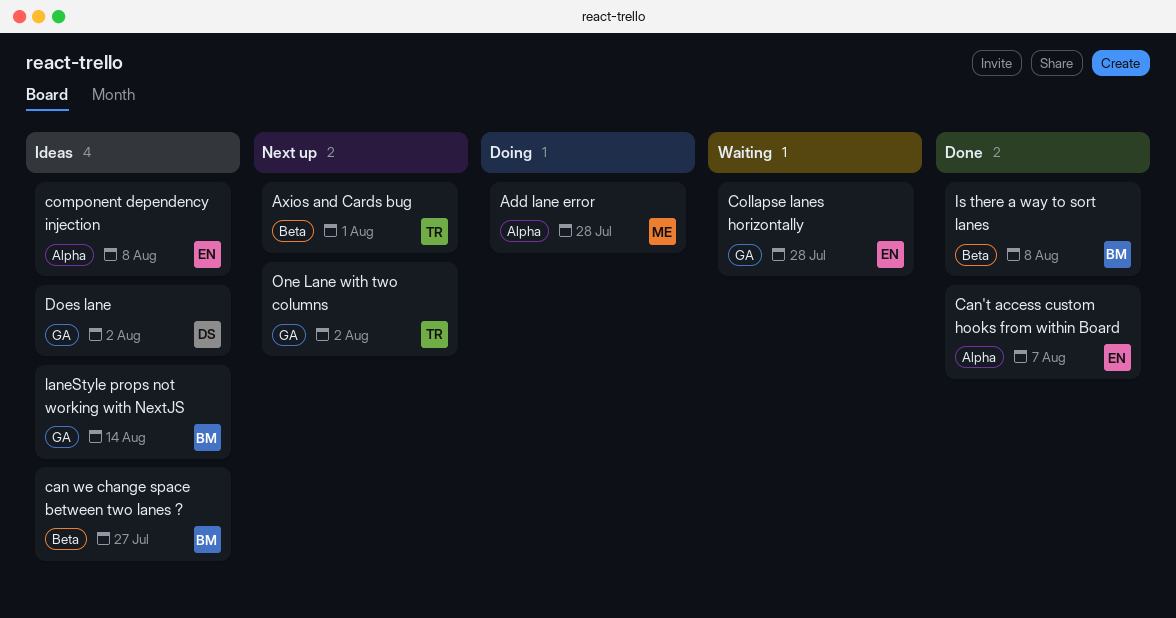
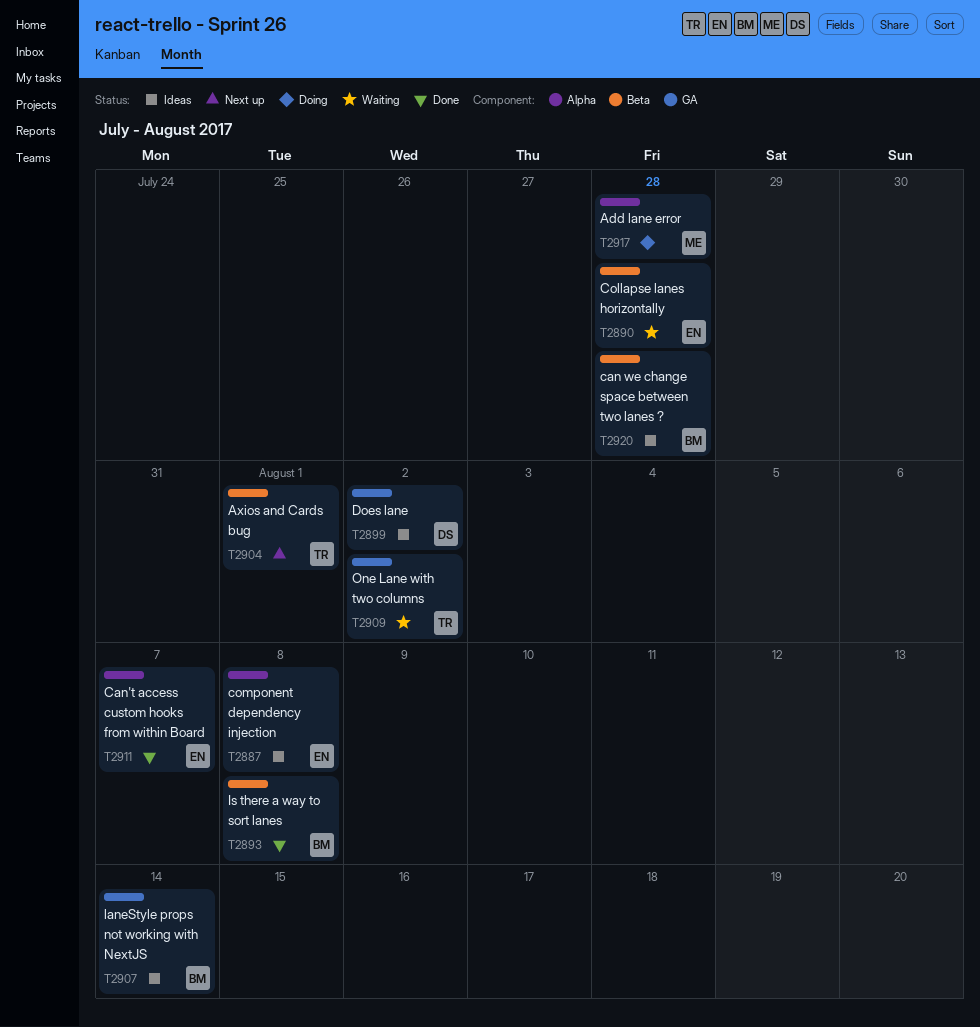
can we change space between two lanes ?, due: Jul 27 -> Jul 28
Collapse lanes horizontally, label: GA -> Beta
One Lane with two columns, status: Next up -> Waiting

